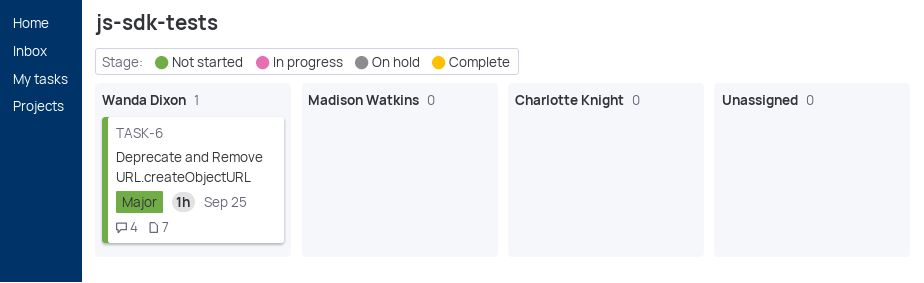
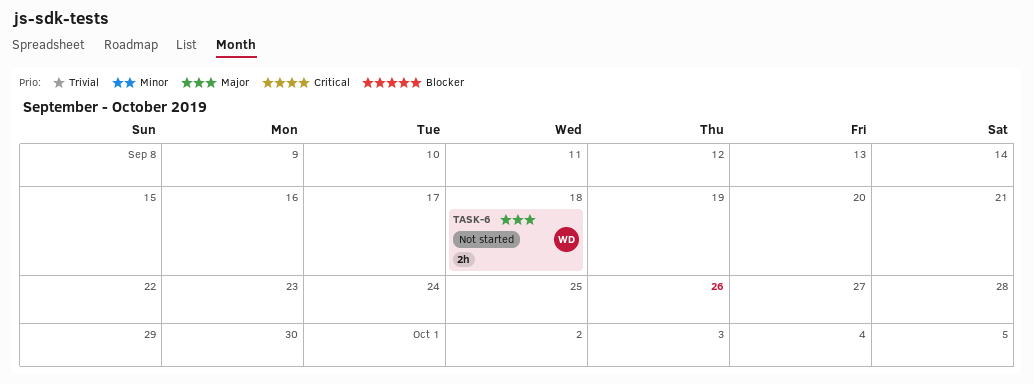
TASK-6, estimate: 1h -> 2h
TASK-6, due: Sep 25 -> Sep 18

